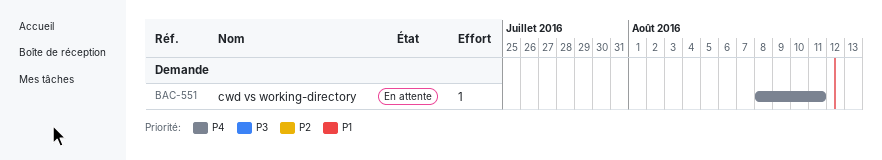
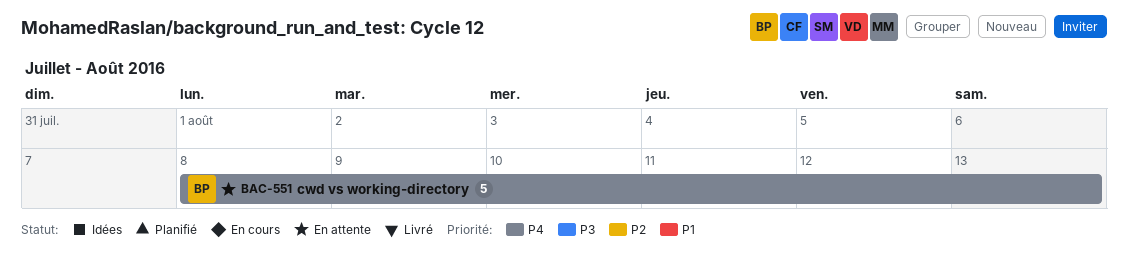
BAC-551, estimate: 1 -> 5
BAC-551, due: Aug 11 -> Aug 13

